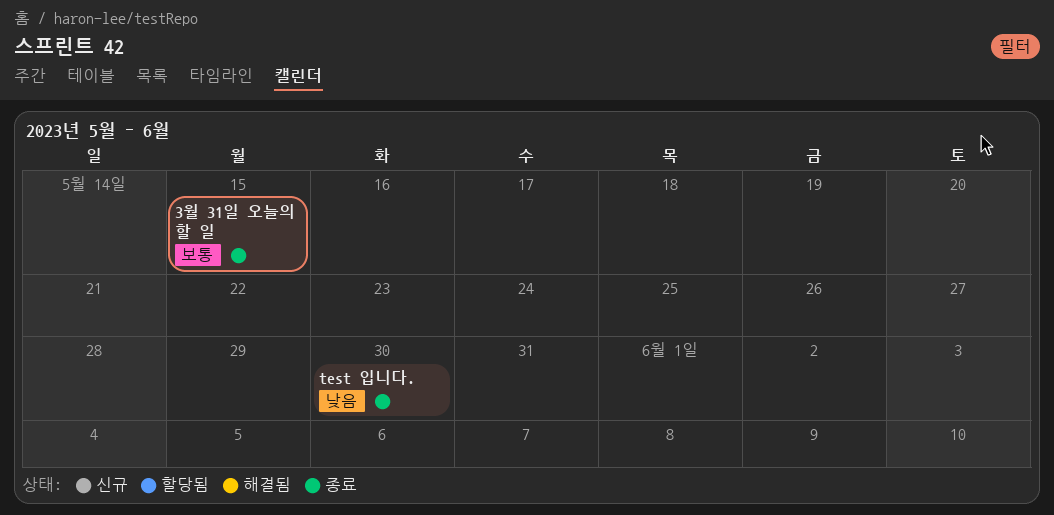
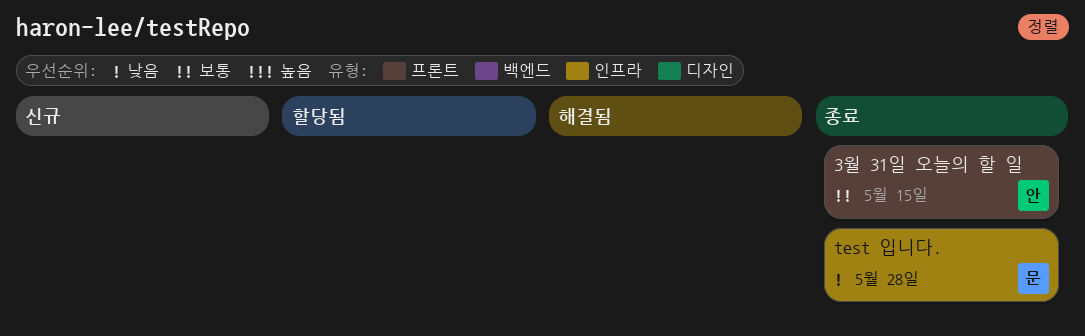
test 입니다., due: May 30 -> May 28

